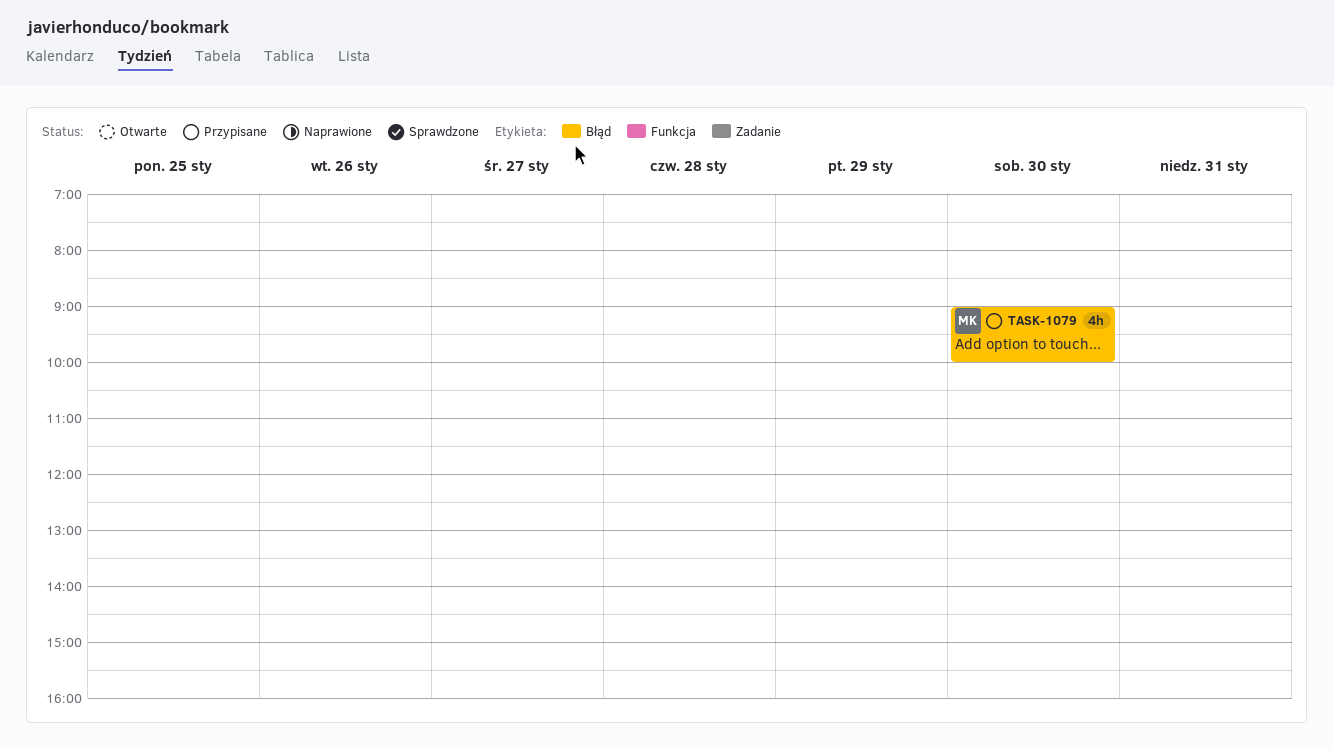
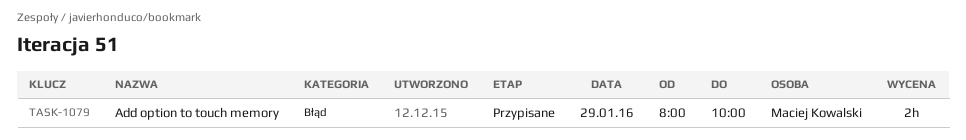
TASK-1079, estimate: 4h -> 2h
TASK-1079, day: Jan 30 -> Jan 29
TASK-1079, begins: 09:00 -> 08:00

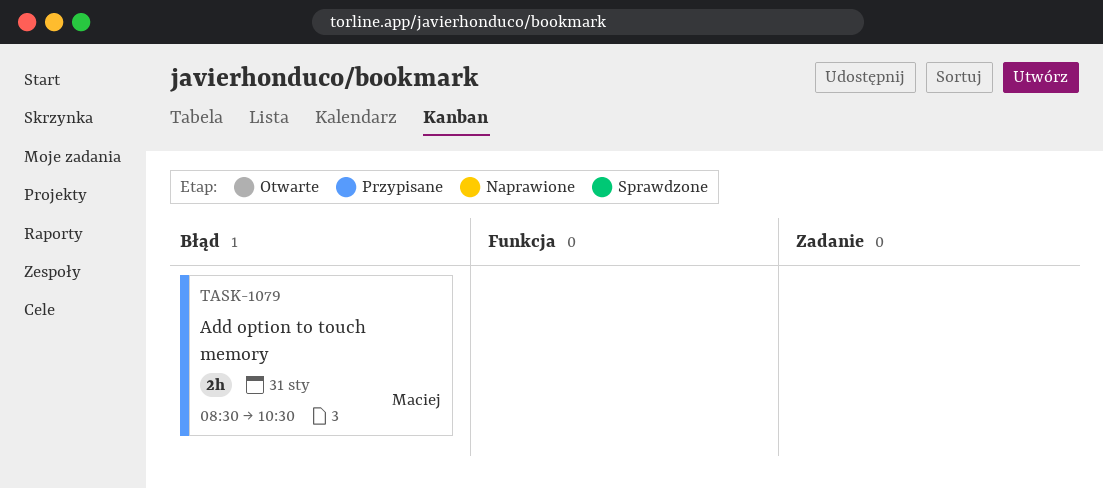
TASK-1079, day: Jan 29 -> Jan 31
TASK-1079, begins: 08:00 -> 08:30
TASK-1079, ends: 10:00 -> 10:30

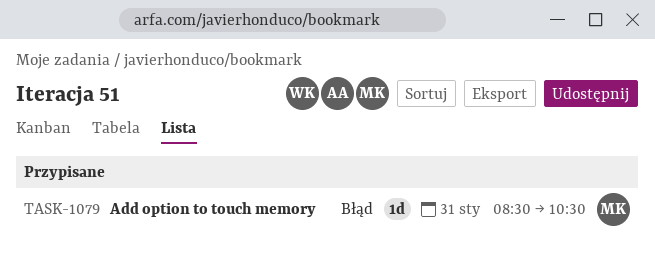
TASK-1079, estimate: 2h -> 1d

